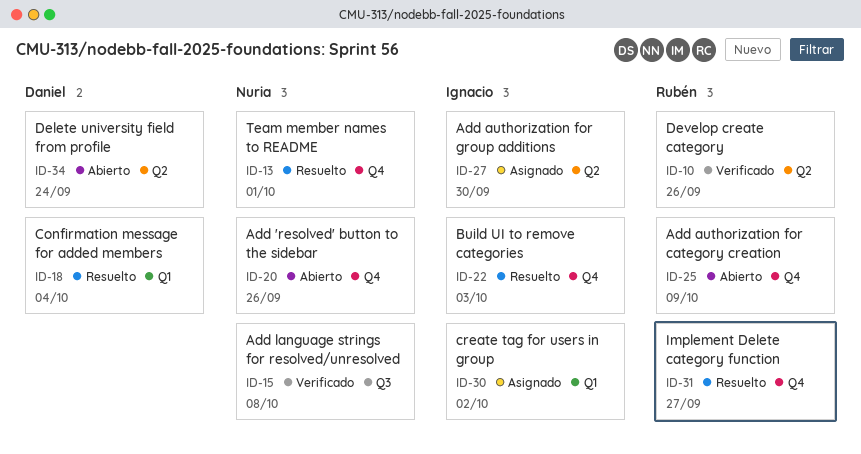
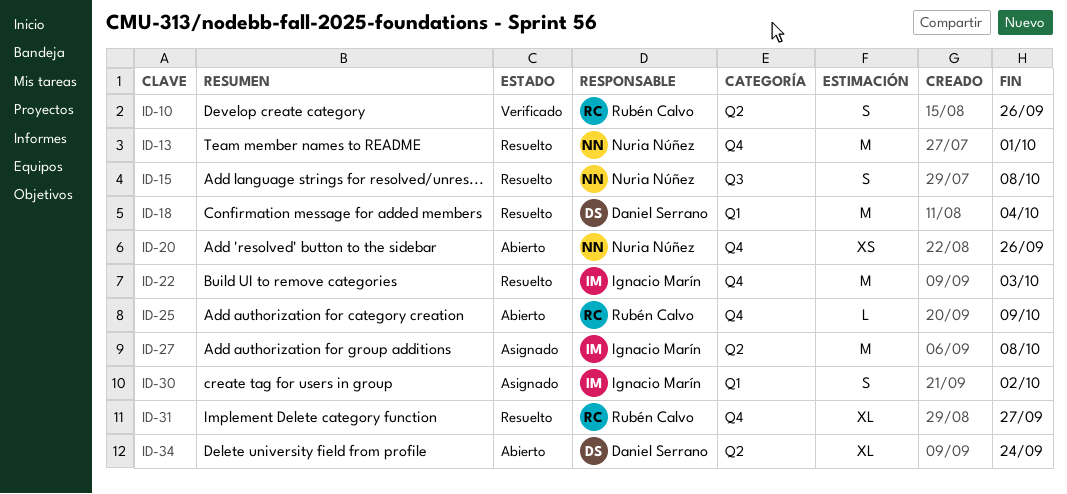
ID-15, status: Verificado -> Resuelto
ID-27, due: Sep 30 -> Oct 8

